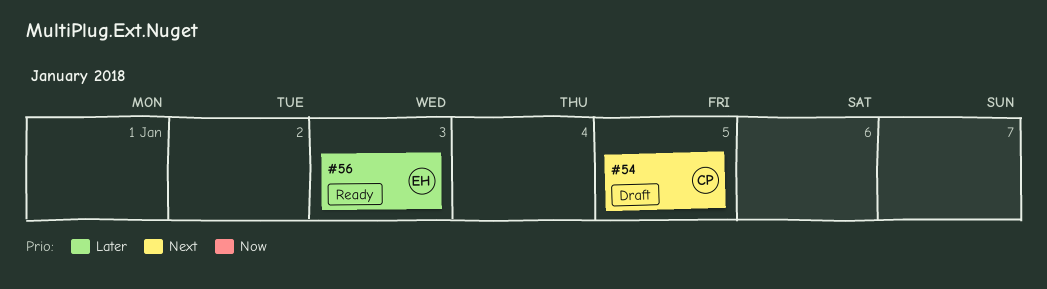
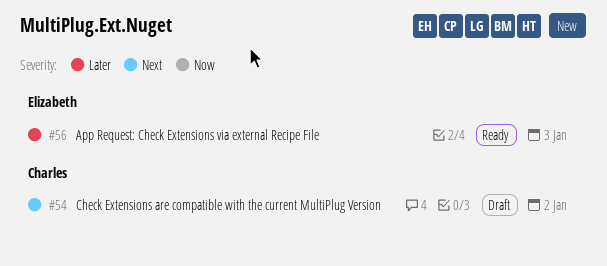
#54, day: Jan 5 -> Jan 2

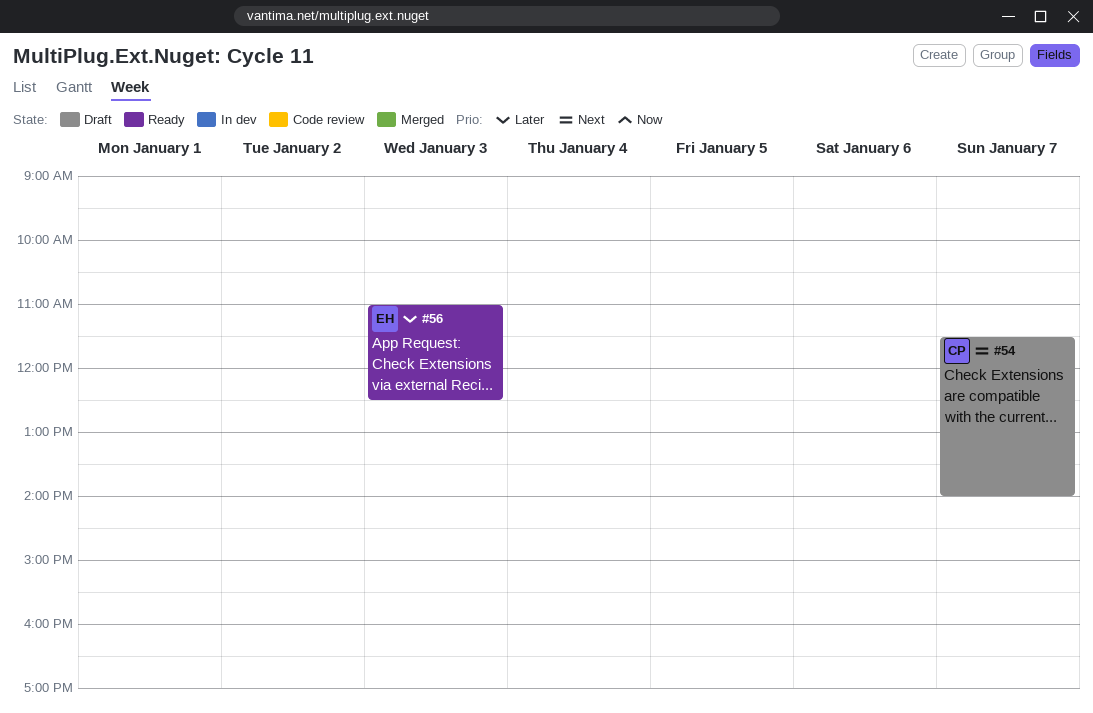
#54, day: Jan 2 -> Jan 7

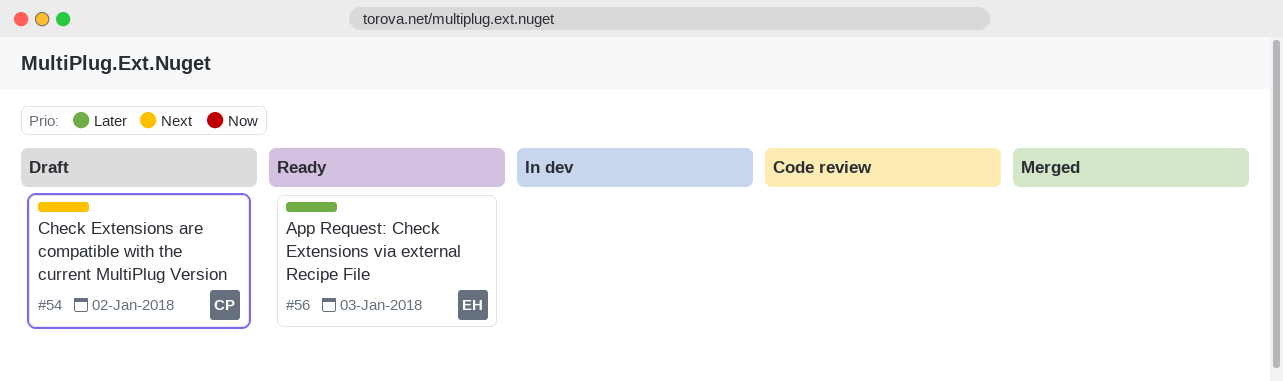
#54, day: Jan 7 -> Jan 2

